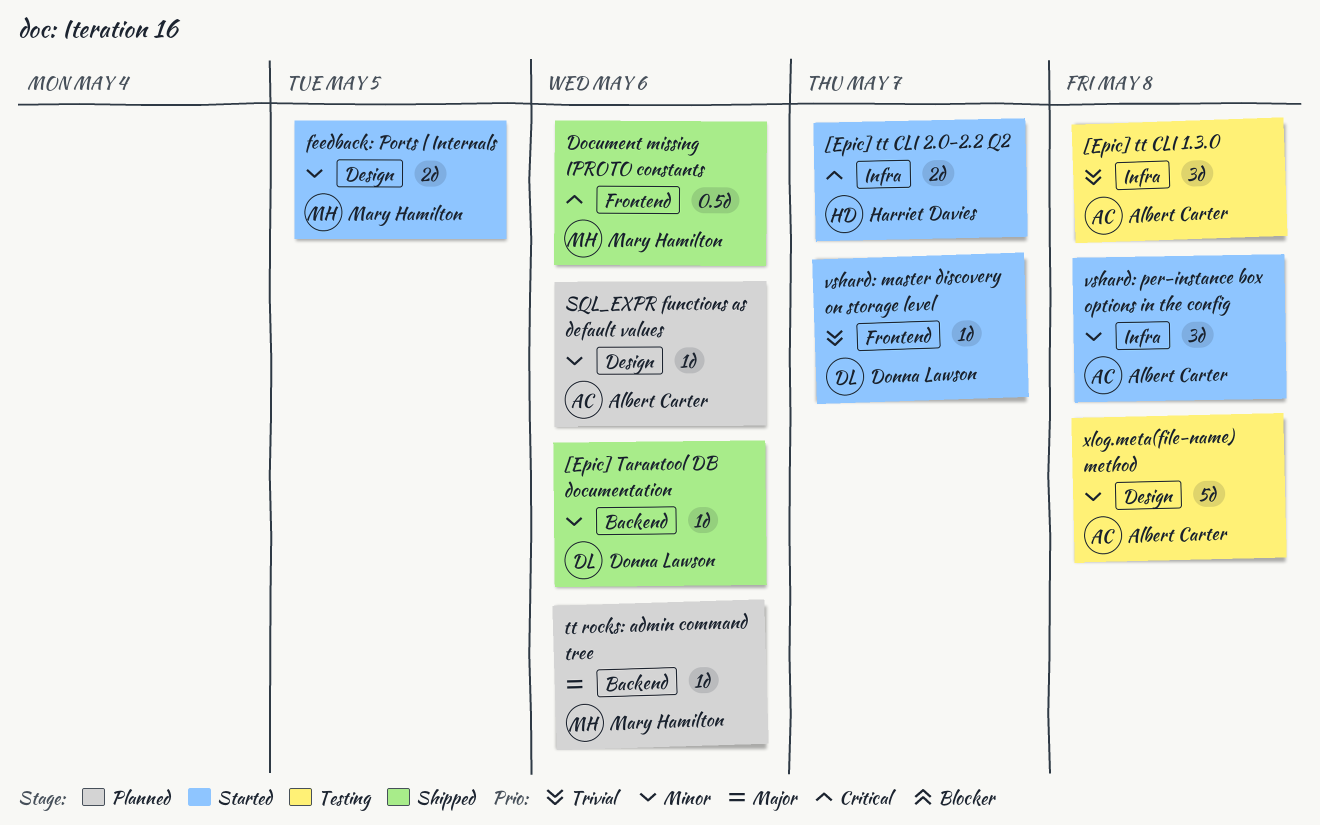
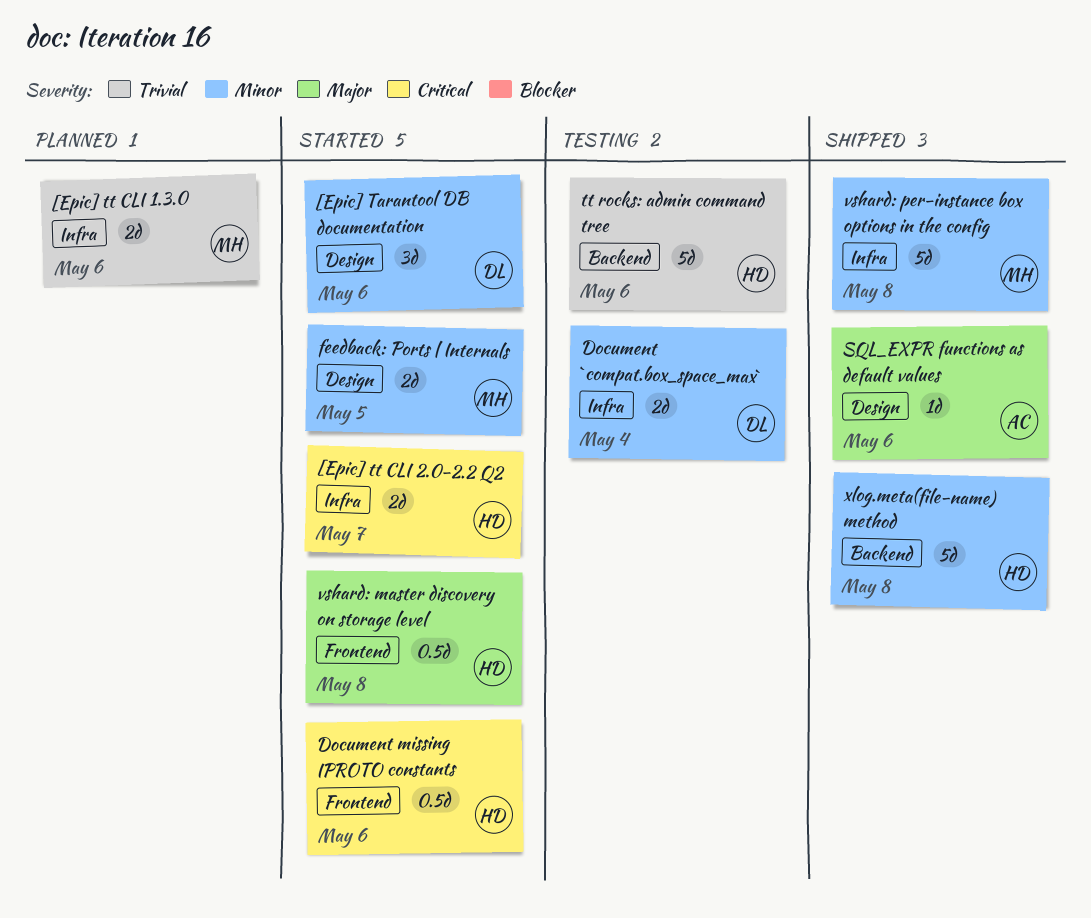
[Epic] Tarantool DB documentation, status: Shipped -> Started
[Epic] Tarantool DB documentation, label: Backend -> Design
[Epic] Tarantool DB documentation, estimate: 1d -> 3d
[Epic] tt CLI 1.3.0, status: Testing -> Planned
[Epic] tt CLI 1.3.0, owner: Albert Carter -> Mary Hamilton
[Epic] tt CLI 1.3.0, estimate: 3d -> 2d
[Epic] tt CLI 1.3.0, due: May 8 -> May 6
Document `compat.box_space_max`: none -> present
Document missing IPROTO constants, status: Shipped -> Started
Document missing IPROTO constants, owner: Mary Hamilton -> Harriet Davies
SQL_EXPR functions as default values, status: Planned -> Shipped
SQL_EXPR functions as default values, priority: Minor -> Major
tt rocks: admin command tree, status: Planned -> Testing
tt rocks: admin command tree, owner: Mary Hamilton -> Harriet Davies
tt rocks: admin command tree, priority: Major -> Trivial
tt rocks: admin command tree, estimate: 1d -> 5d
vshard: master discovery on storage level, owner: Donna Lawson -> Harriet Davies
vshard: master discovery on storage level, priority: Trivial -> Major
vshard: master discovery on storage level, estimate: 1d -> 0.5d
vshard: master discovery on storage level, due: May 7 -> May 8
vshard: per-instance box options in the config, status: Started -> Shipped
vshard: per-instance box options in the config, owner: Albert Carter -> Mary Hamilton
vshard: per-instance box options in the config, estimate: 3d -> 5d
xlog.meta(file-name) method, status: Testing -> Shipped
xlog.meta(file-name) method, owner: Albert Carter -> Harriet Davies
xlog.meta(file-name) method, label: Design -> Backend

